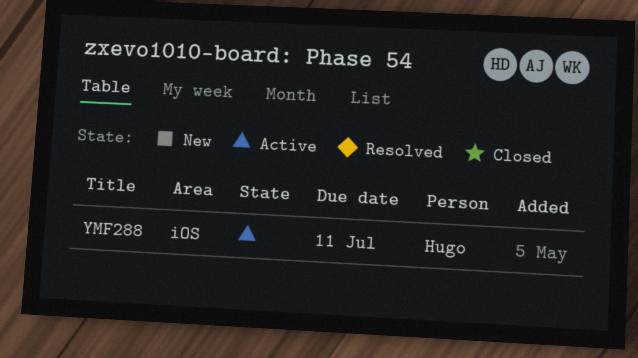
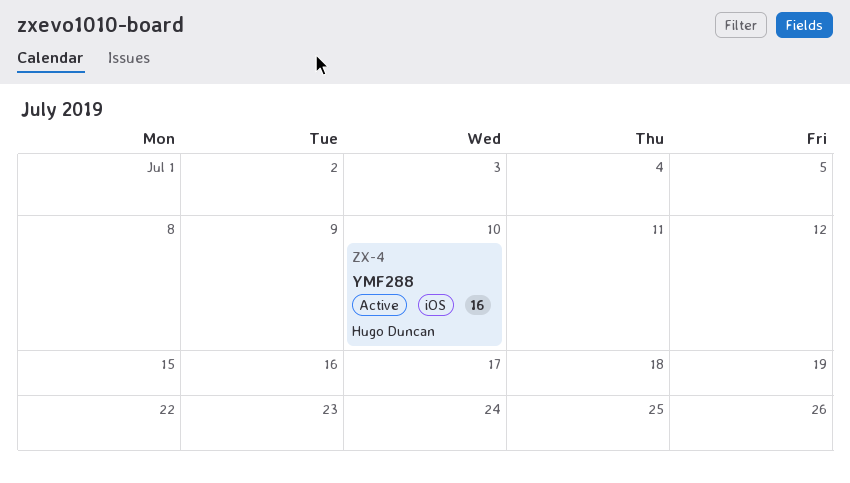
YMF288, due: Jul 11 -> Jul 10

